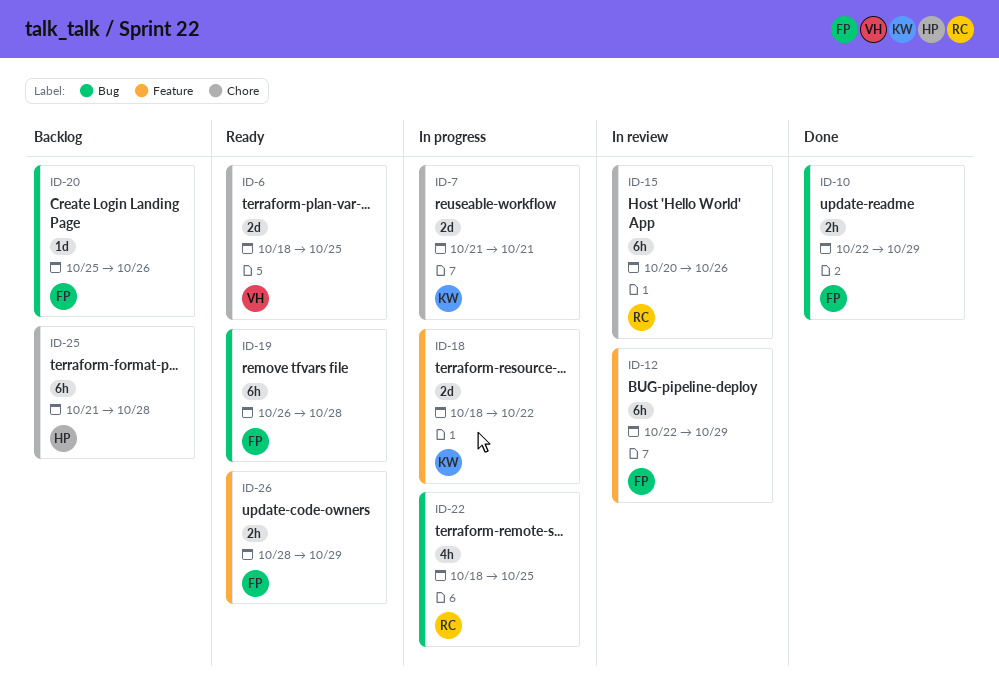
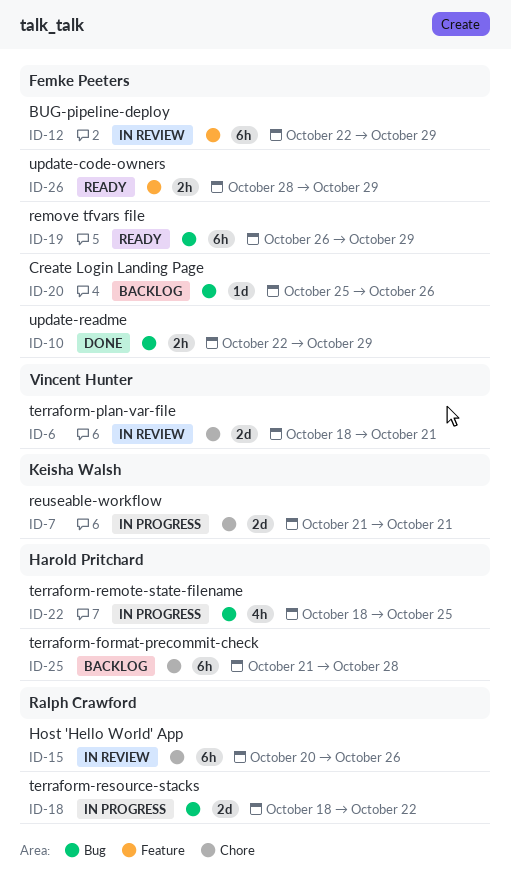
ID-6, status: Ready -> In review
ID-6, due: Oct 25 -> Oct 21
ID-18, owner: Keisha Walsh -> Ralph Crawford
ID-18, label: Feature -> Bug
ID-19, due: Oct 28 -> Oct 29
ID-22, owner: Ralph Crawford -> Harold Pritchard

